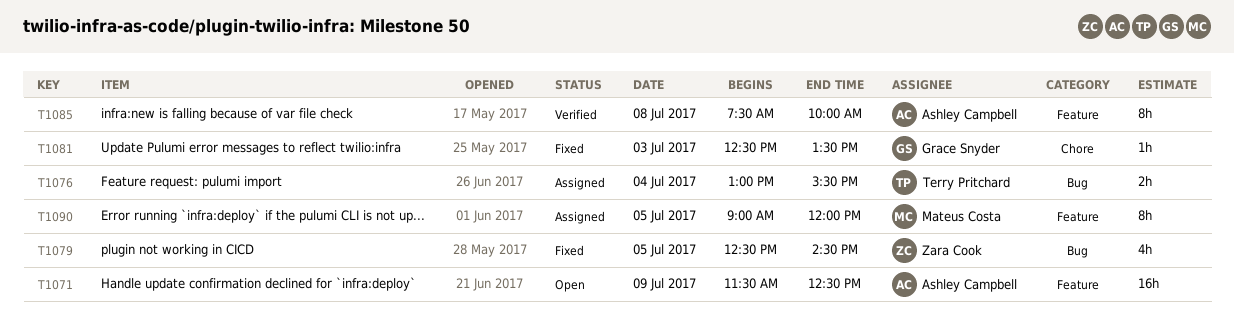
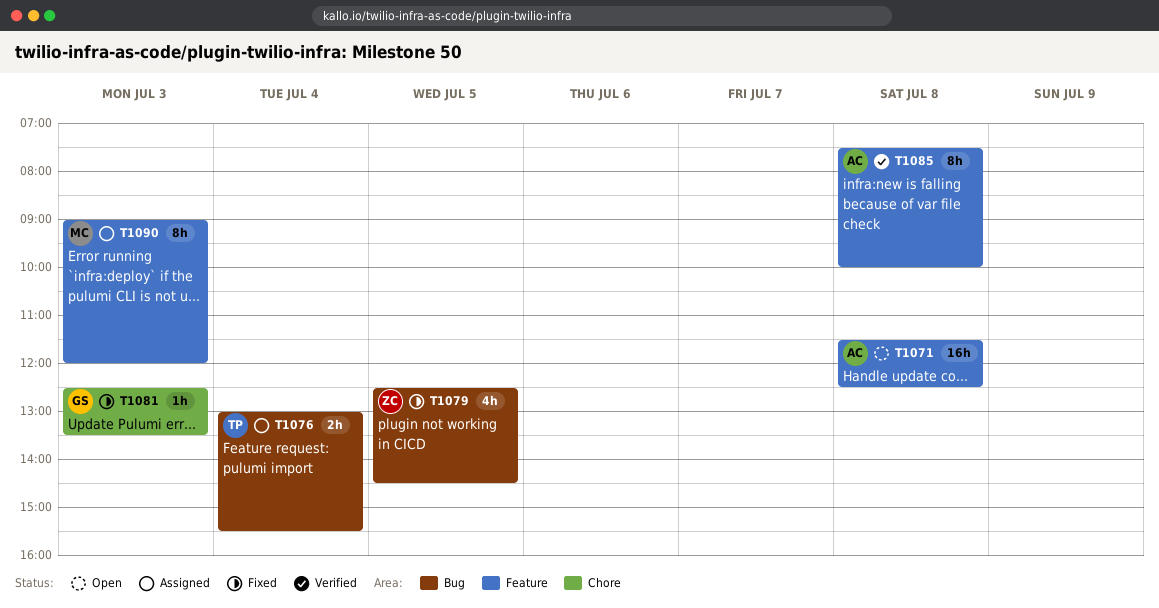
T1071, day: Jul 9 -> Jul 8
T1090, day: Jul 5 -> Jul 3

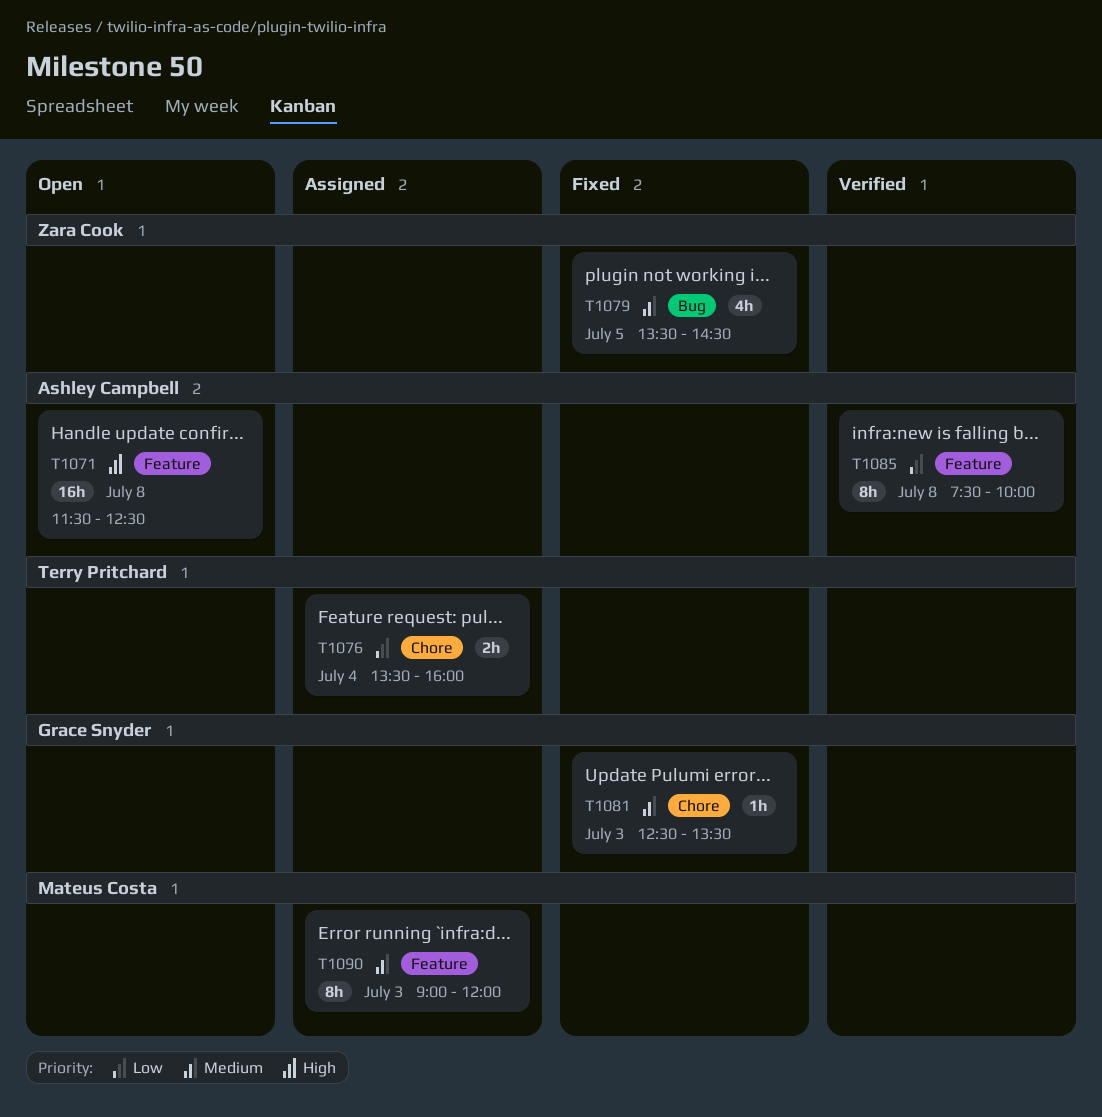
T1076, label: Bug -> Chore
T1076, begins: 13:00 -> 13:30
T1076, ends: 15:30 -> 16:00
T1079, begins: 12:30 -> 13:30

